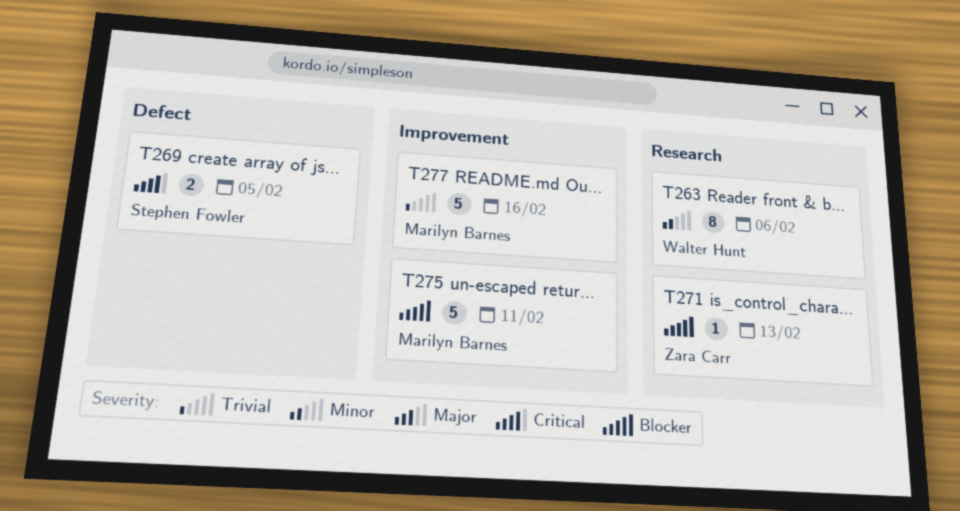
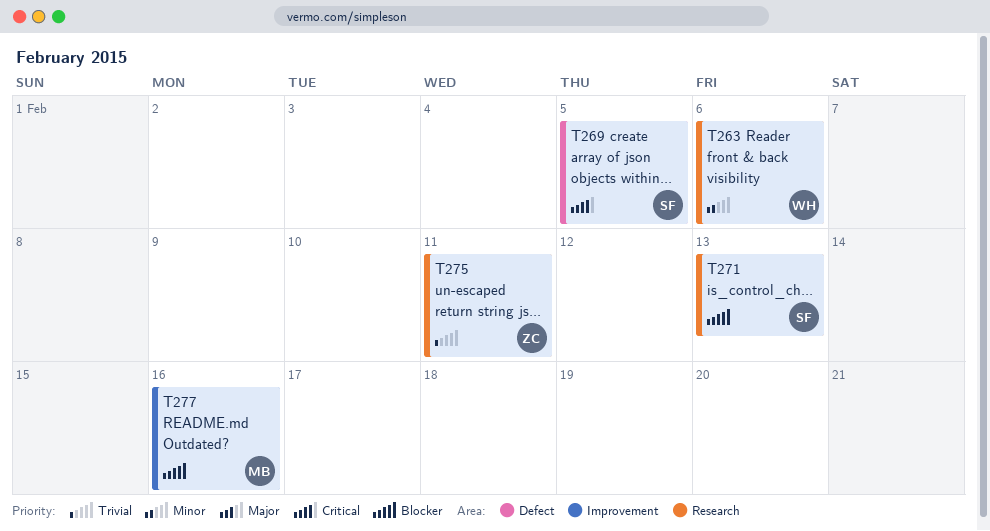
T271, owner: Zara Carr -> Stephen Fowler
T275, owner: Marilyn Barnes -> Zara Carr
T275, priority: Blocker -> Trivial
T275, label: Improvement -> Research
T277, priority: Trivial -> Blocker

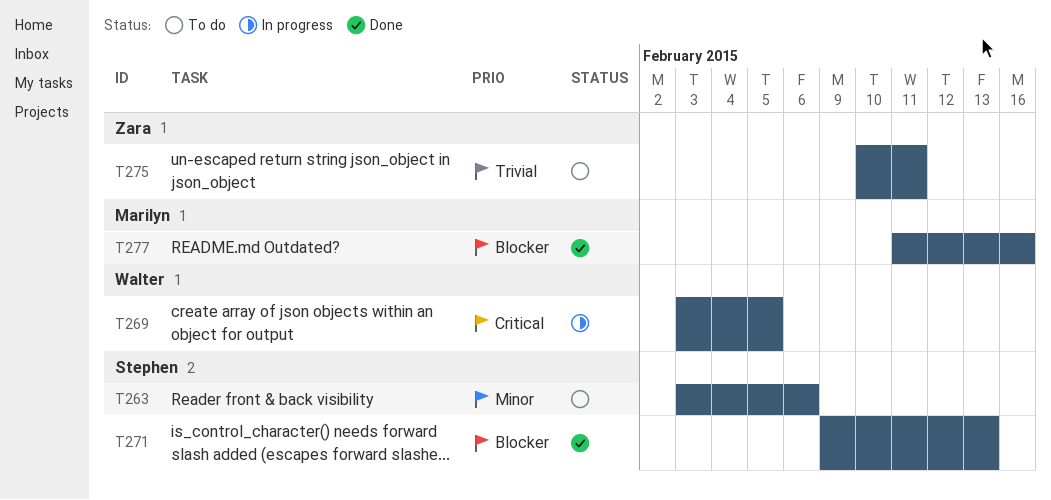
T263, owner: Walter -> Stephen
T269, owner: Stephen -> Walter

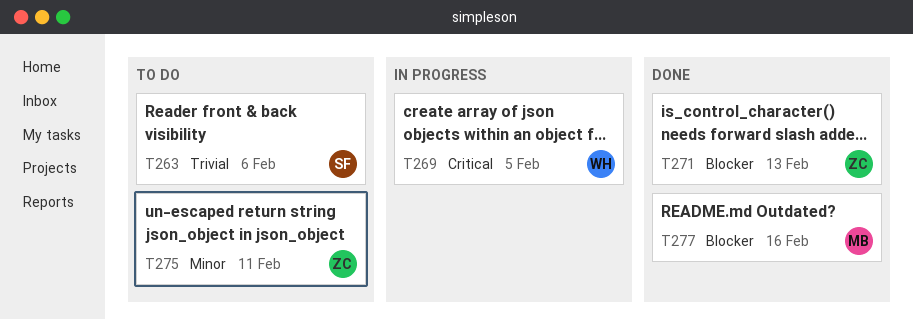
T263, priority: Minor -> Trivial
T271, owner: Stephen -> Zara
T275, priority: Trivial -> Minor

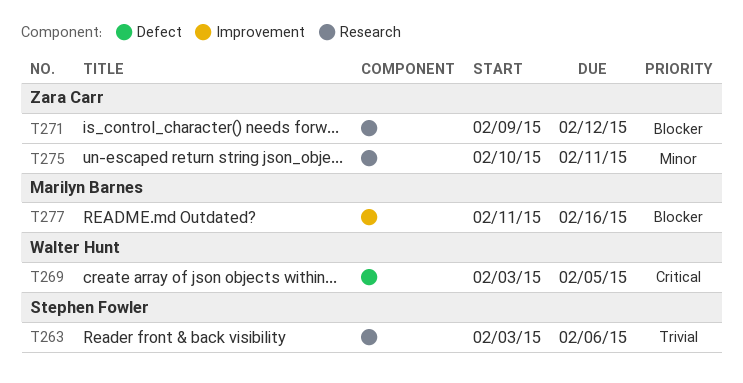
T271, due: Feb 13 -> Feb 12

